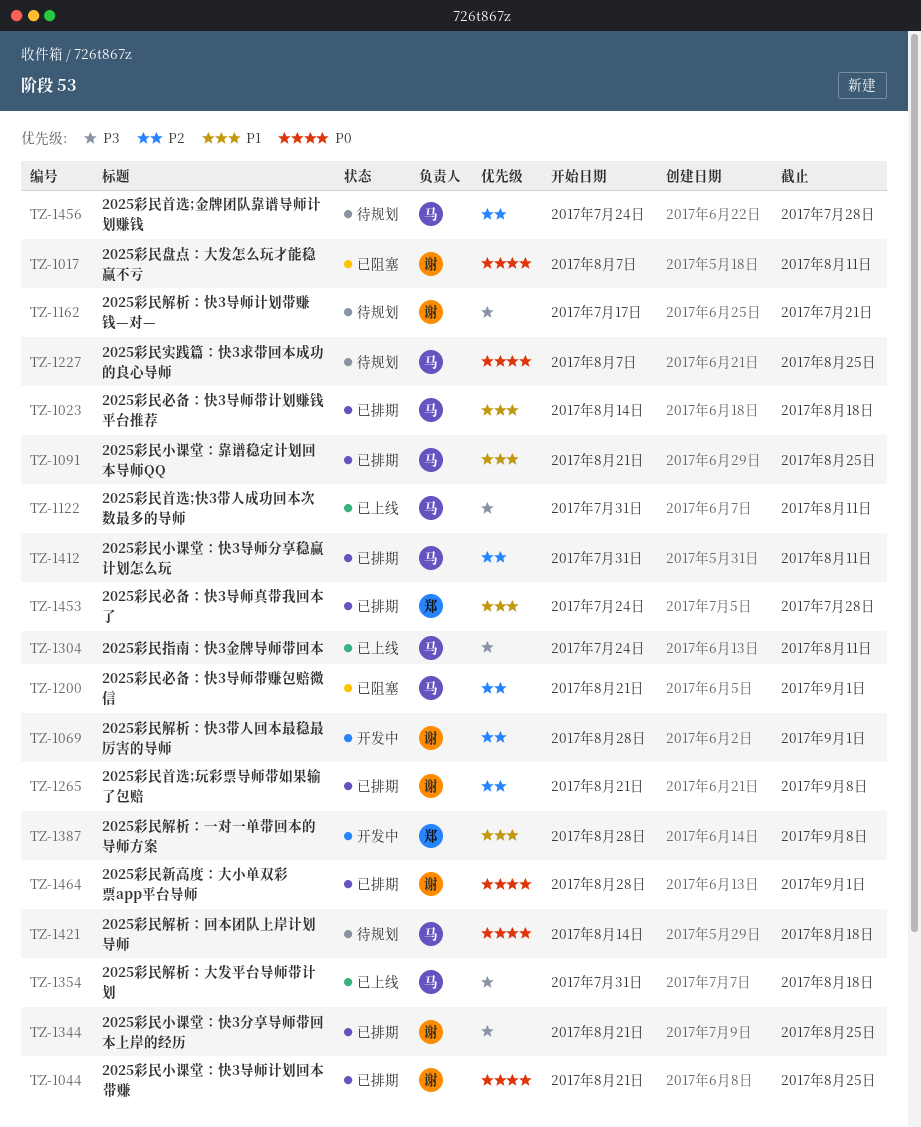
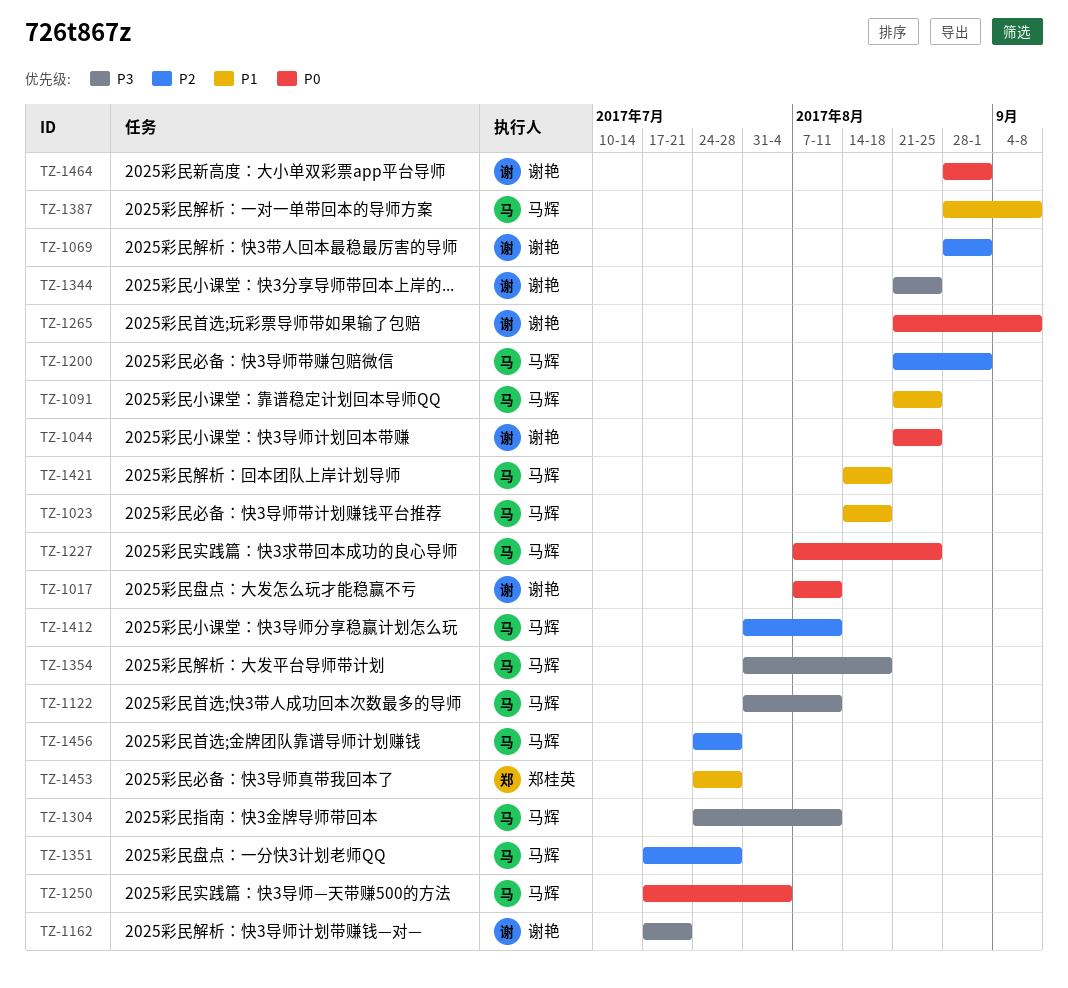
TZ-1250: none -> present
TZ-1265, priority: P2 -> P0
TZ-1351: none -> present
TZ-1387, owner: 郑桂英 -> 马辉
TZ-1421, priority: P0 -> P1

